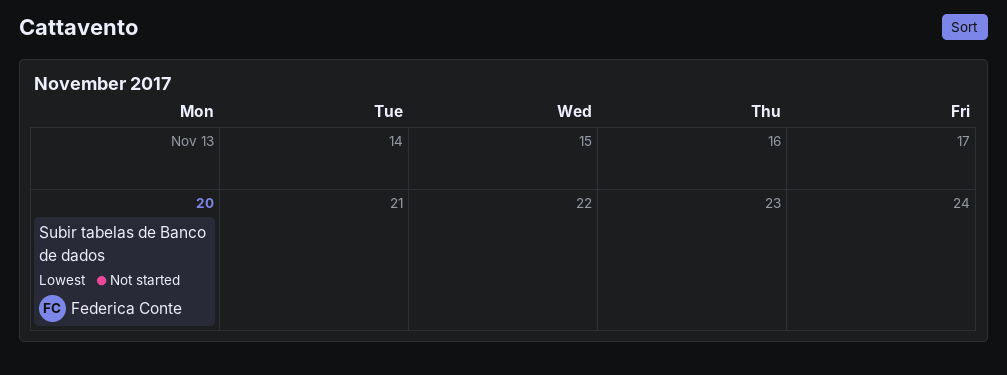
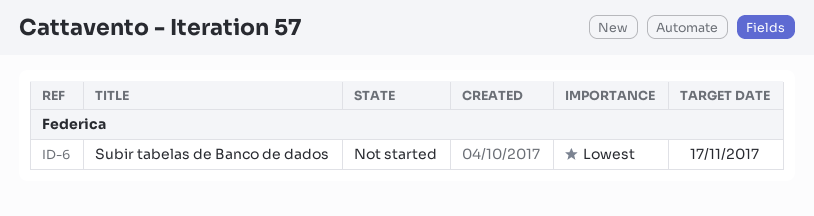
Subir tabelas de Banco de dados, due: Nov 20 -> Nov 17

